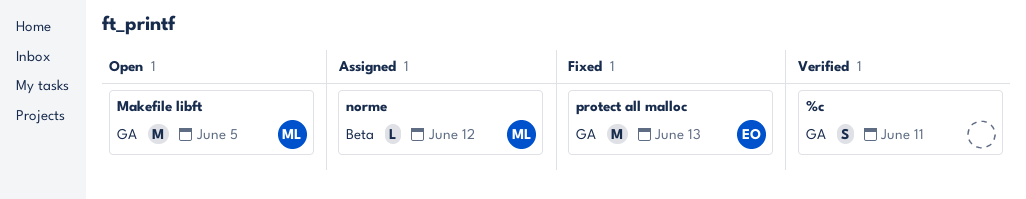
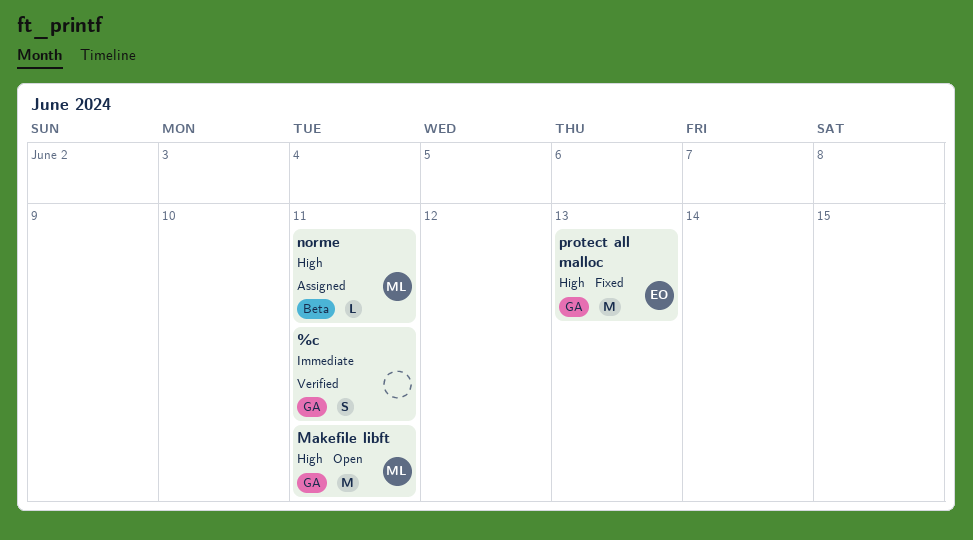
Makefile libft, due: Jun 5 -> Jun 11
norme, due: Jun 12 -> Jun 11

